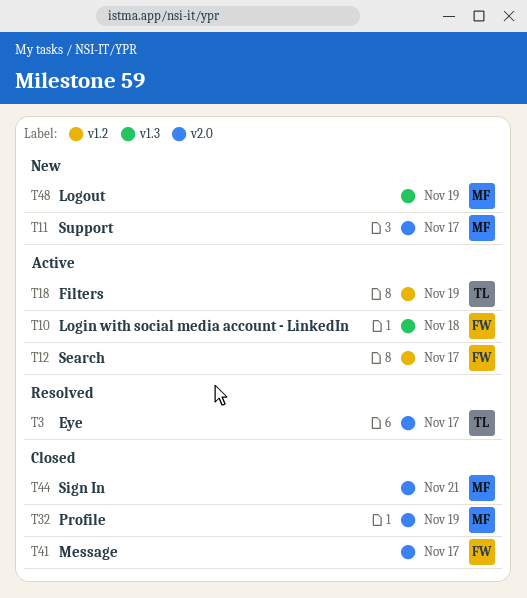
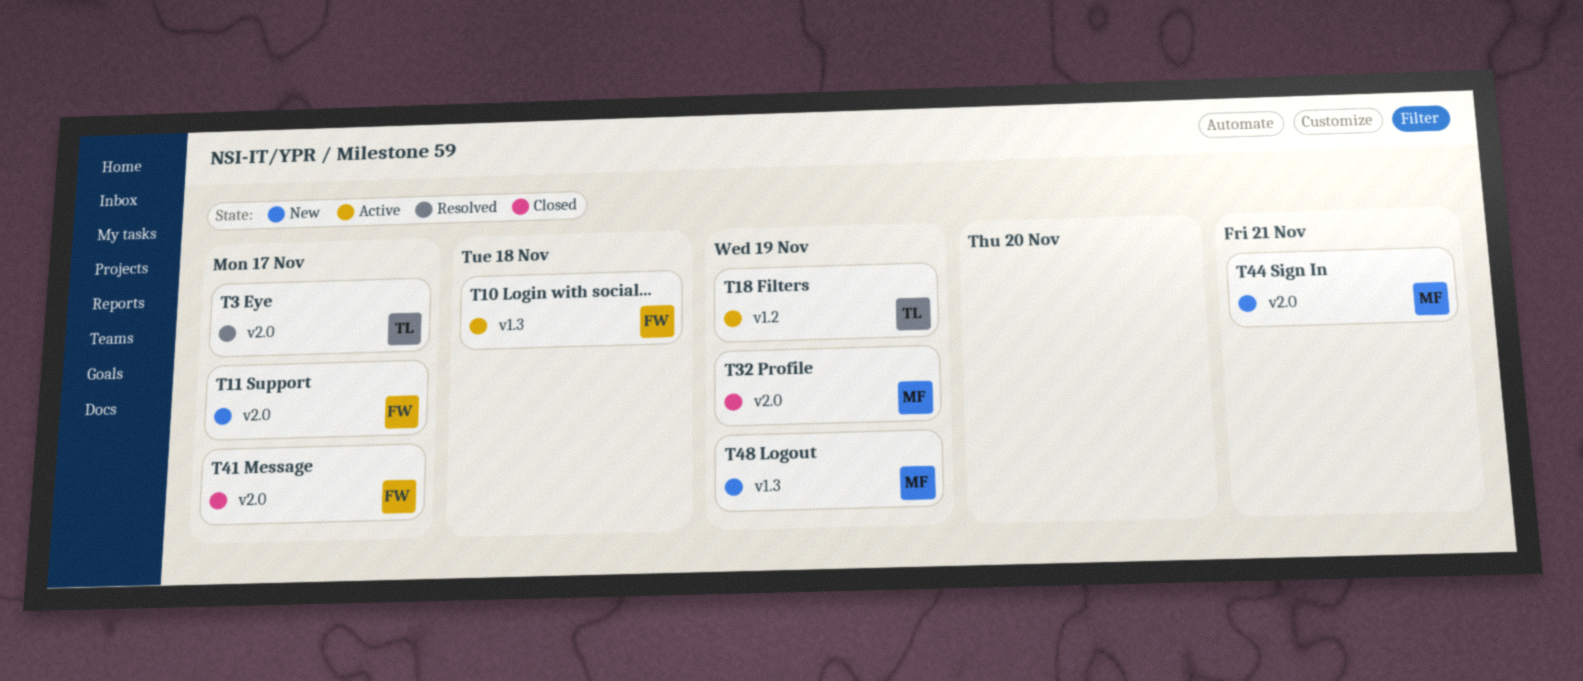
T11, owner: MF -> FW
T12: present -> none
T44, status: Closed -> New

